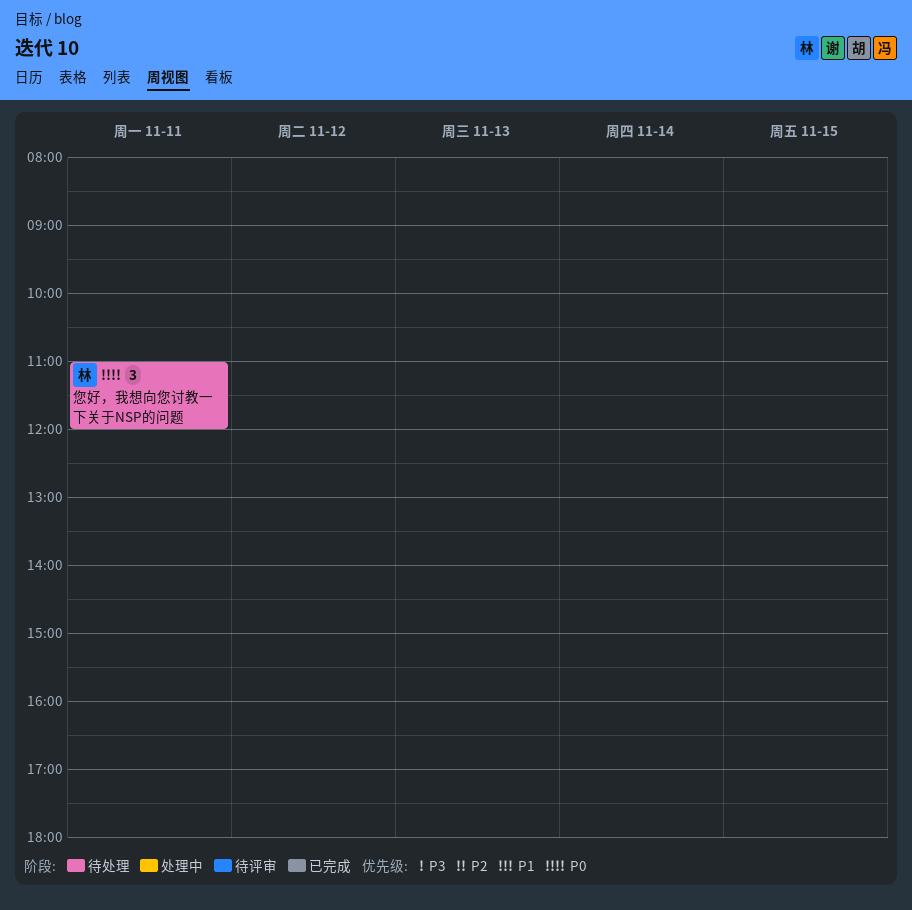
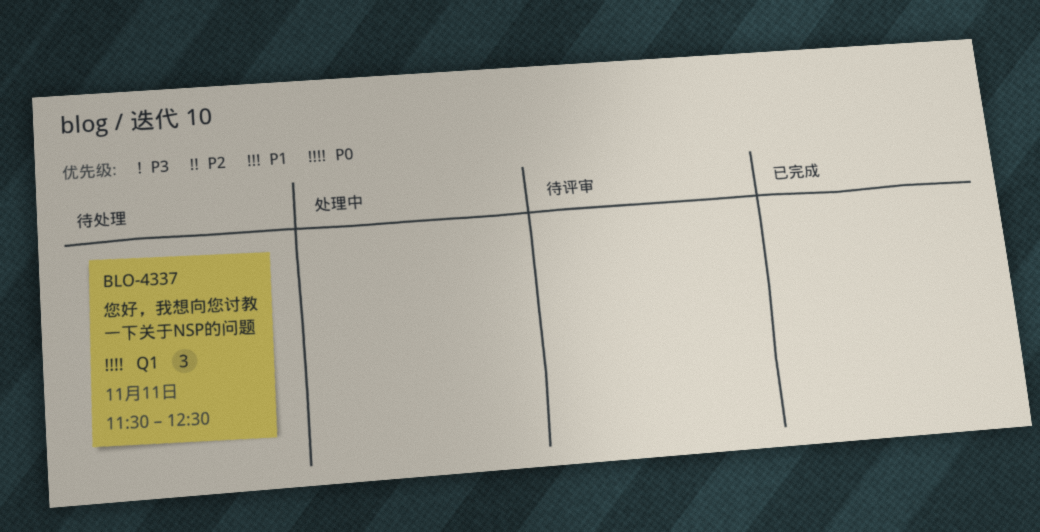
您好，我想向您讨教一下关于NSP的问题, begins: 11:00 -> 11:30
您好，我想向您讨教一下关于NSP的问题, ends: 12:00 -> 12:30

